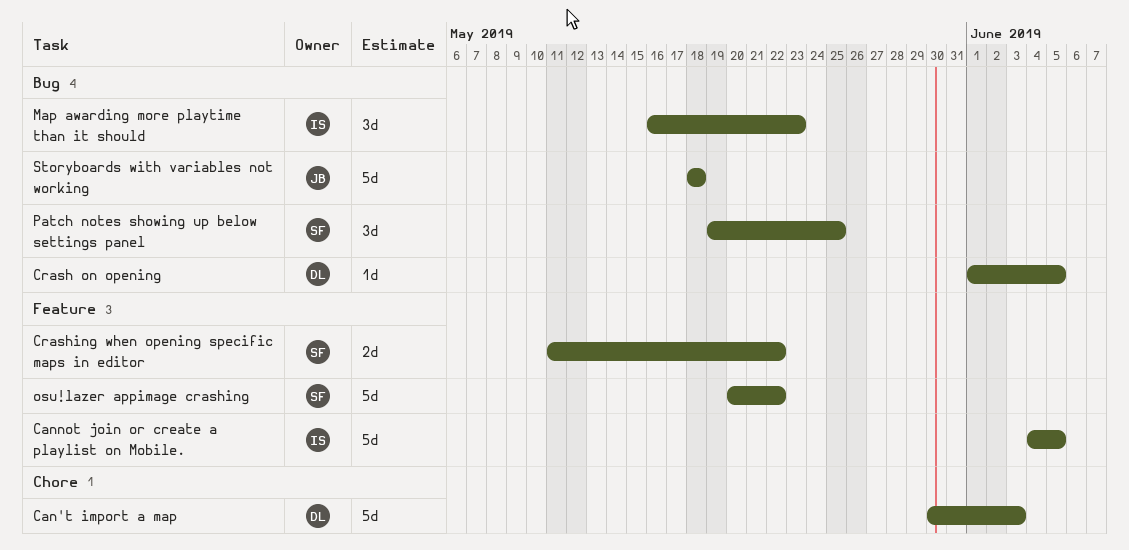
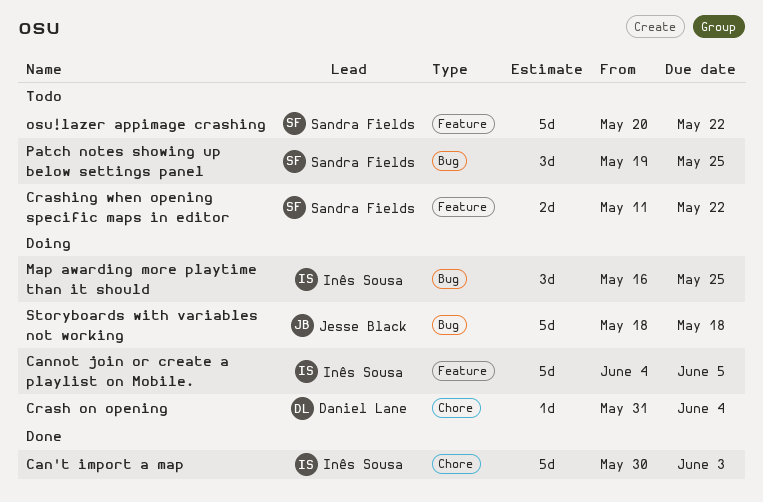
Can't import a map, owner: Daniel Lane -> Inês Sousa
Crash on opening, label: Bug -> Chore
Crash on opening, start: Jun 1 -> May 31
Crash on opening, due: Jun 5 -> Jun 4
Map awarding more playtime than it should, due: May 23 -> May 25

